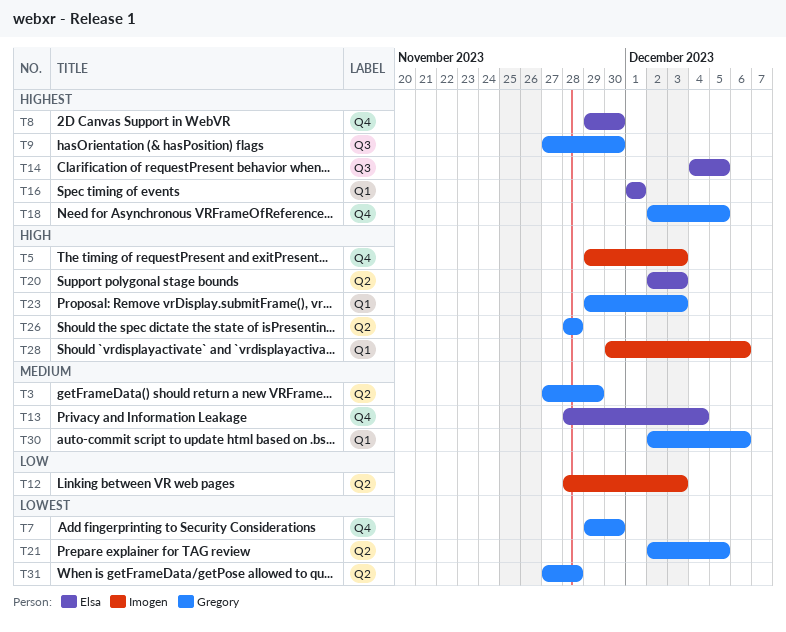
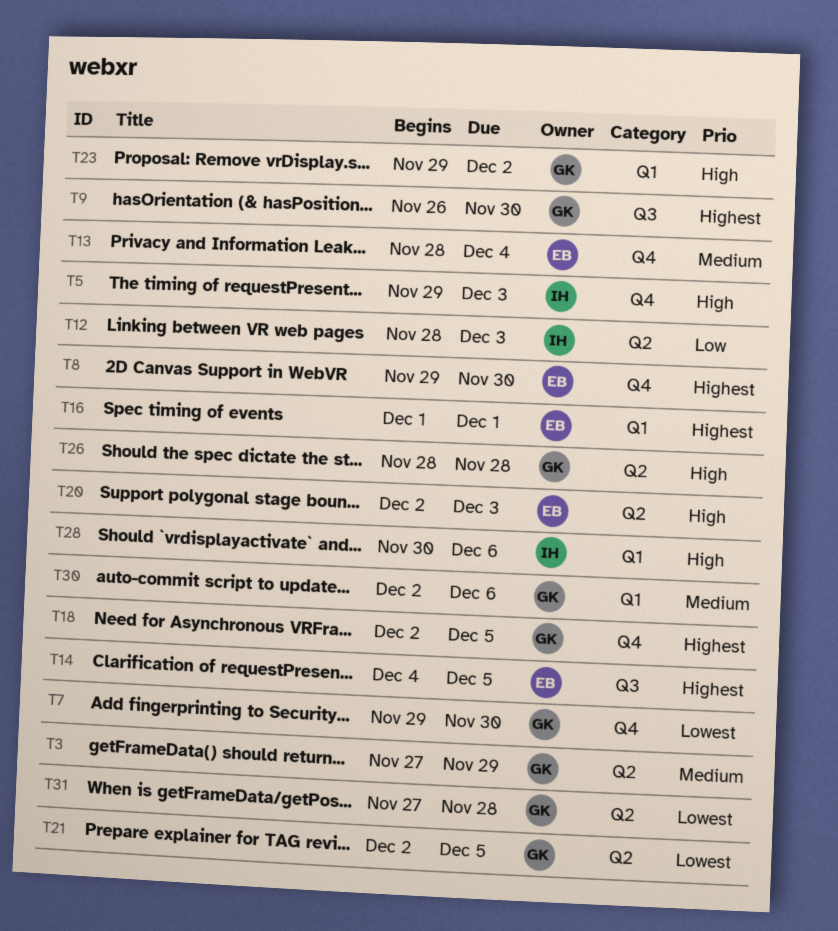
T9, start: Nov 27 -> Nov 26
T23, due: Dec 3 -> Dec 2

